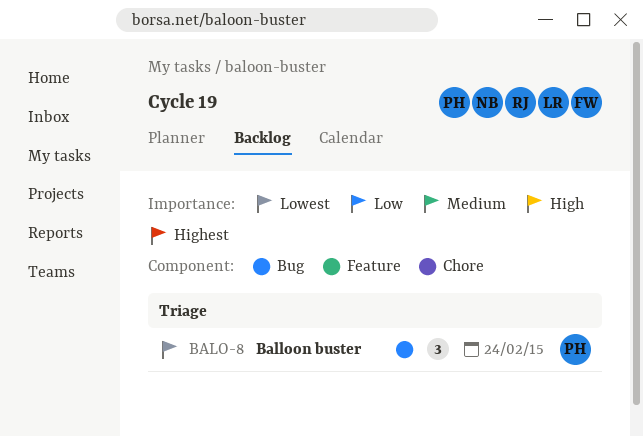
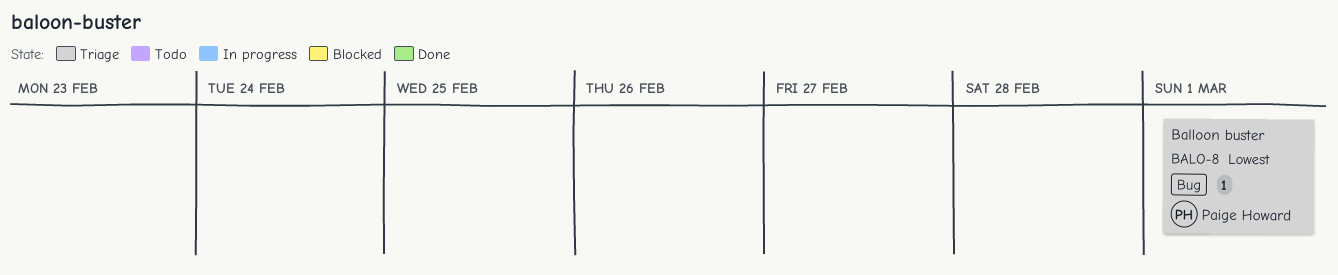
BALO-8, estimate: 3 -> 1
BALO-8, due: Feb 24 -> Mar 1

